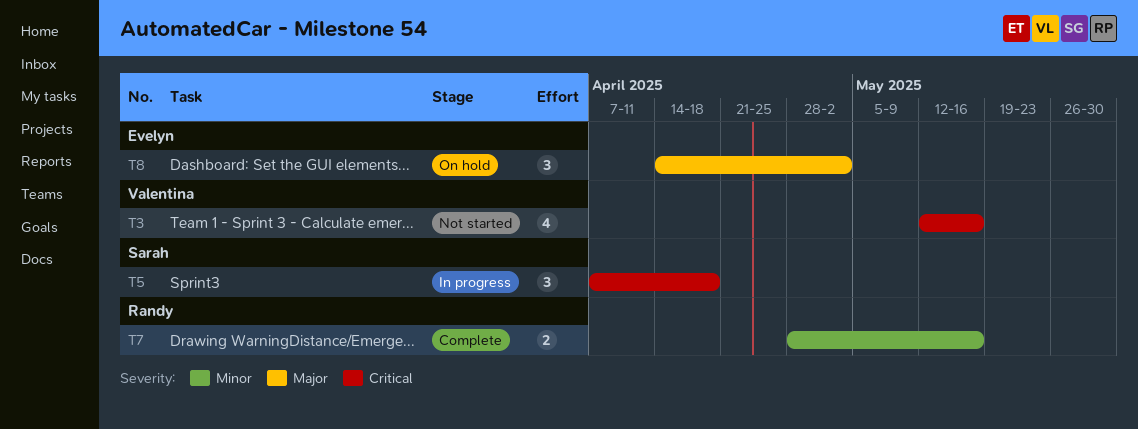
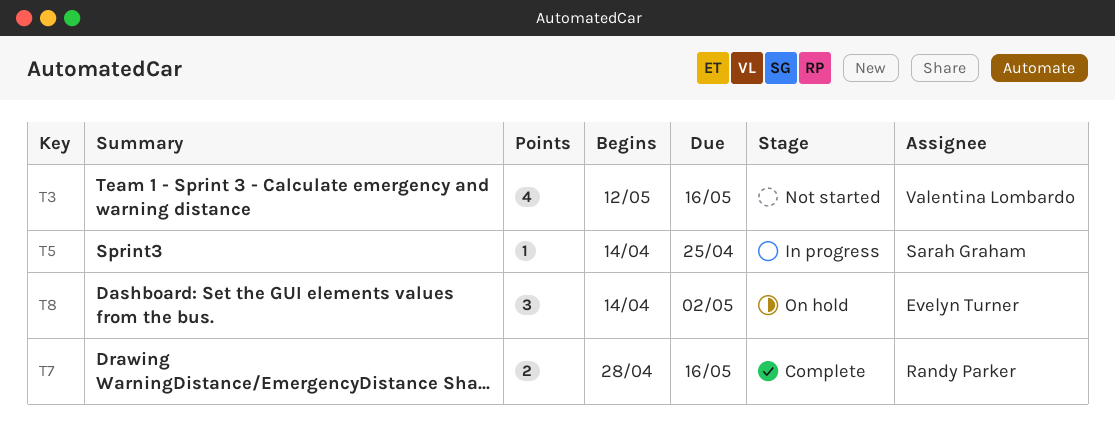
T5, estimate: 3 -> 1
T5, start: Apr 7 -> Apr 14
T5, due: Apr 18 -> Apr 25

